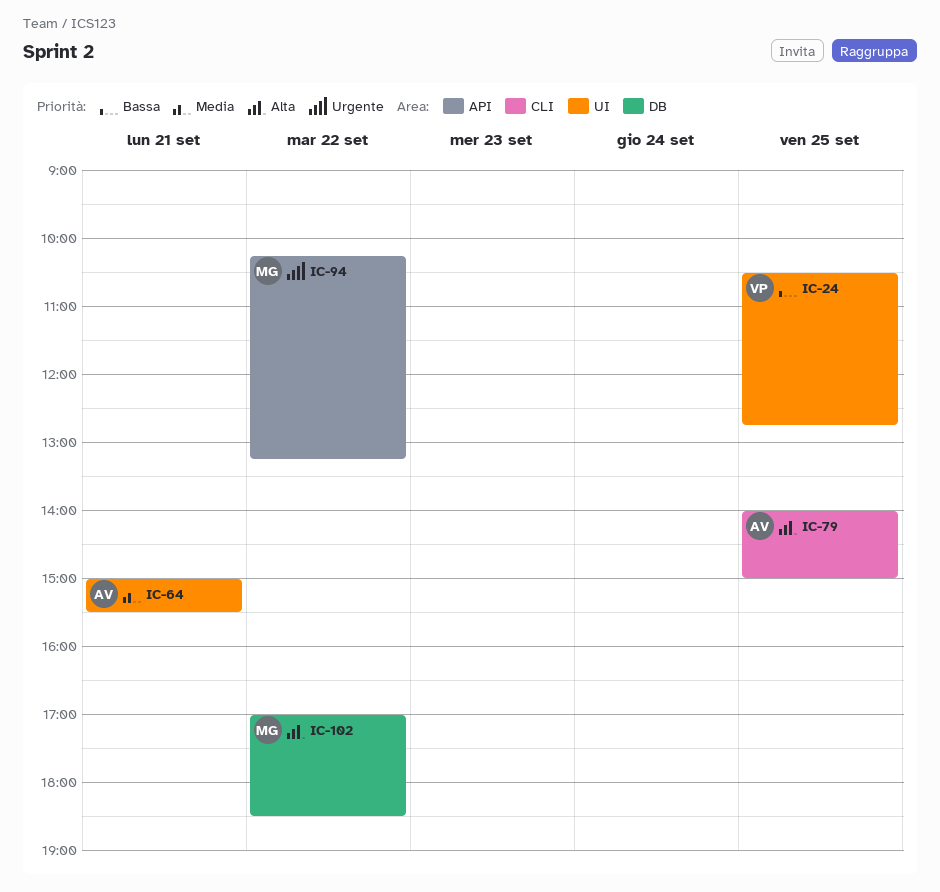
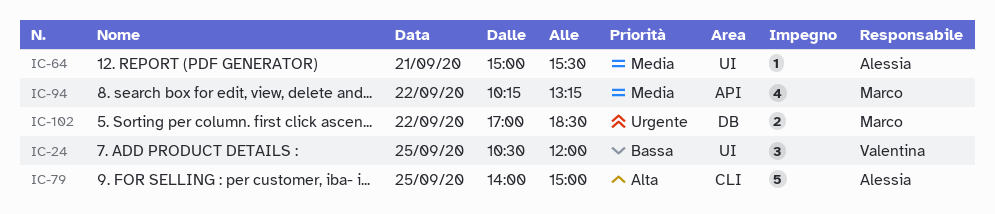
IC-24, ends: 12:45 -> 12:00
IC-94, priority: Urgente -> Media
IC-102, priority: Alta -> Urgente

